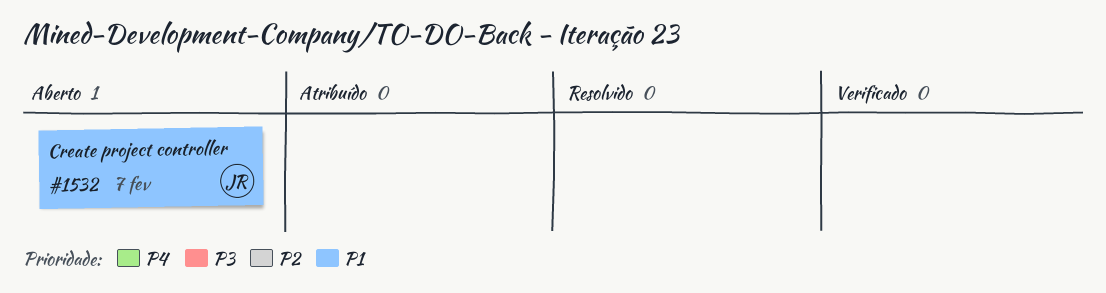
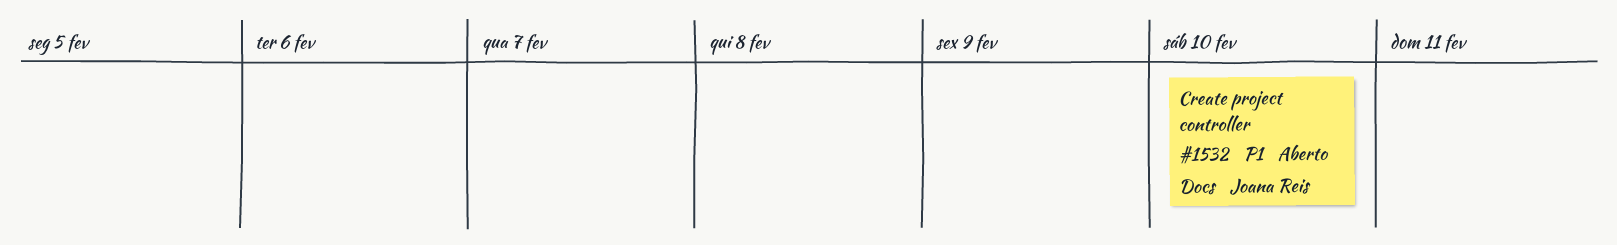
#1532, due: Feb 7 -> Feb 10

